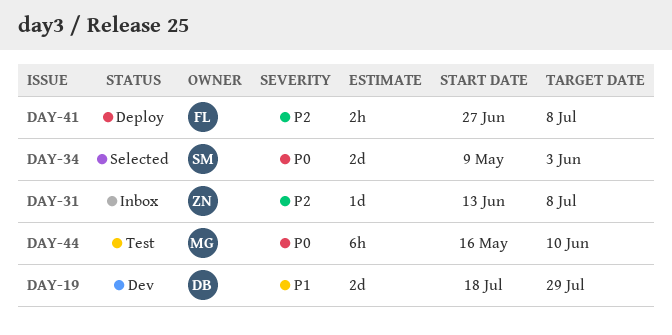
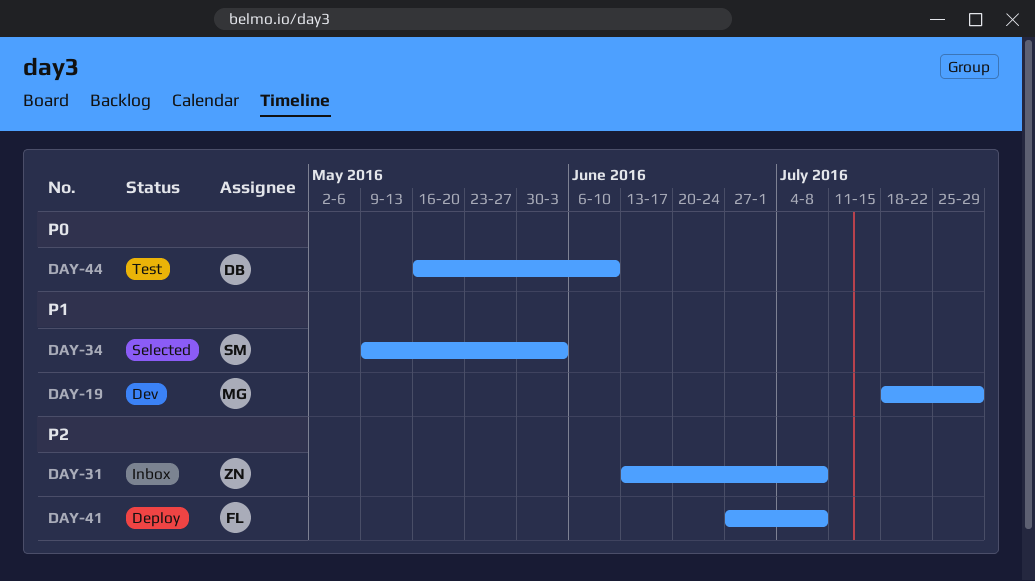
DAY-19, owner: DB -> MG
DAY-34, priority: P0 -> P1
DAY-44, owner: MG -> DB

